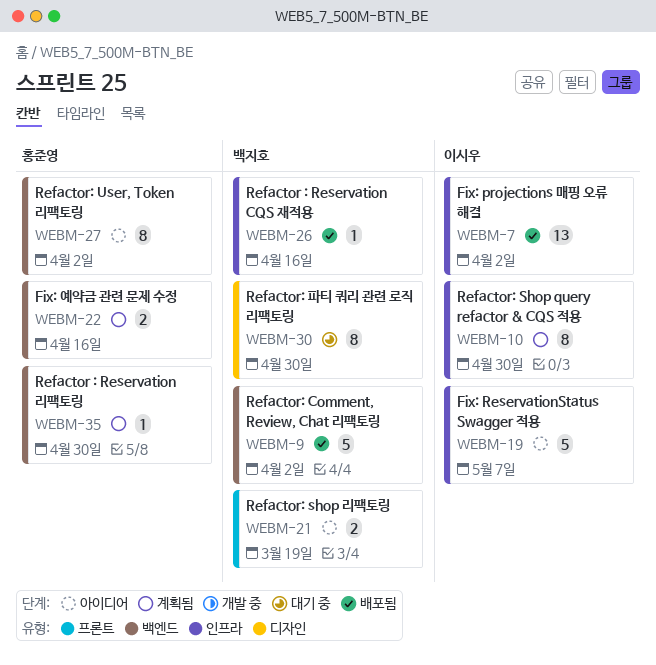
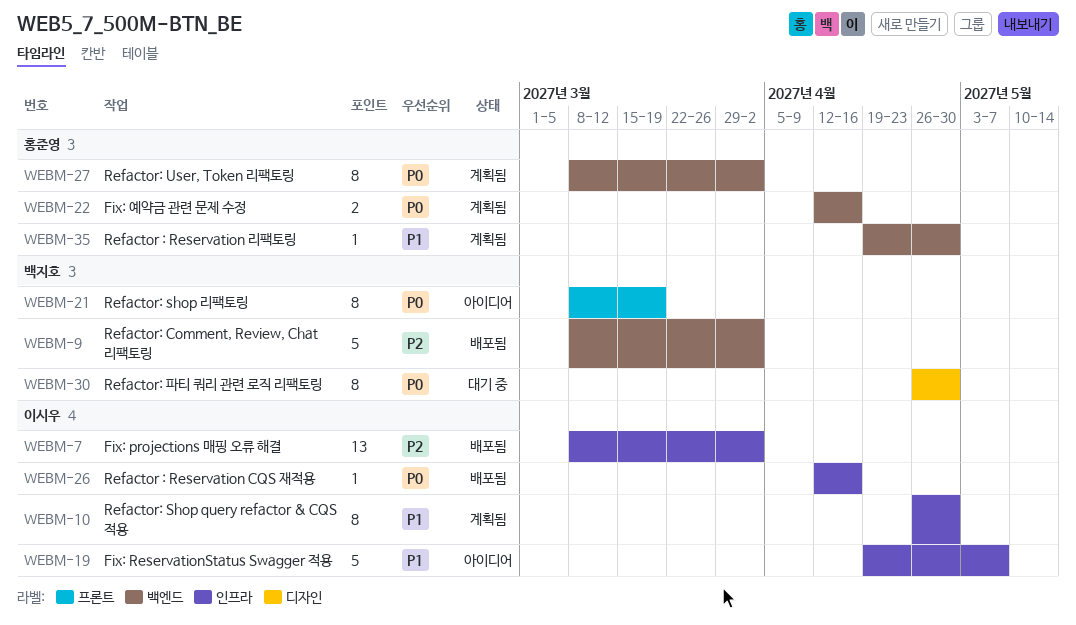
WEBM-21, estimate: 2 -> 8
WEBM-26, owner: 백지호 -> 이시우
WEBM-27, status: 아이디어 -> 계획됨

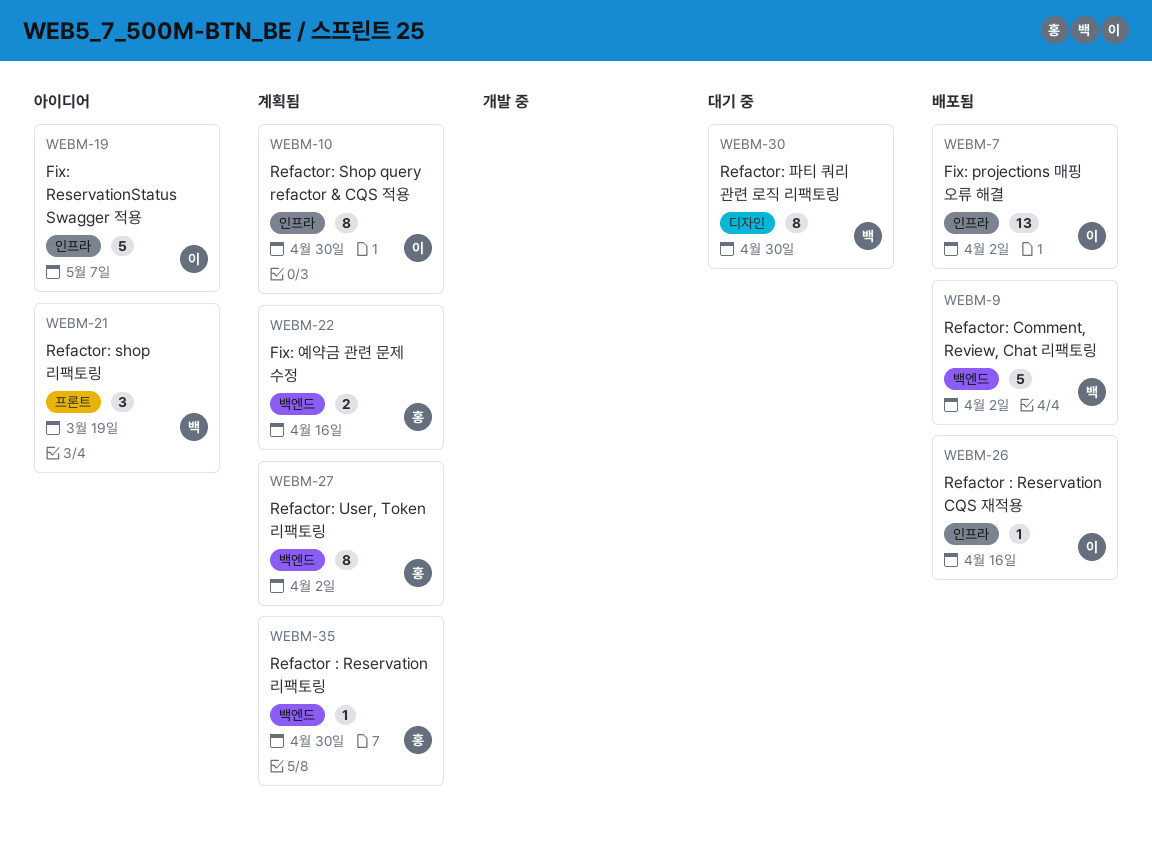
WEBM-21, estimate: 8 -> 3

